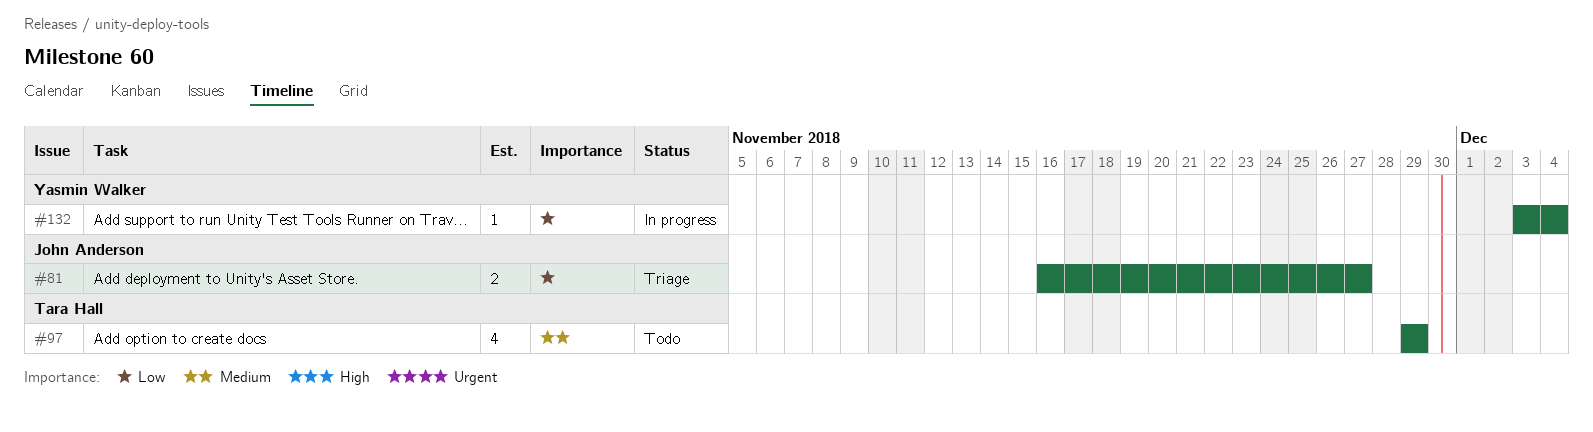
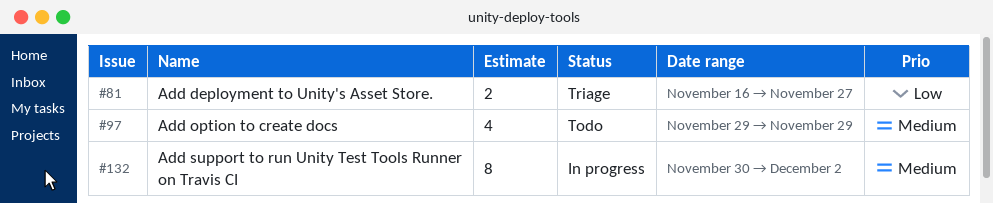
#132, priority: Low -> Medium
#132, estimate: 1 -> 8
#132, start: Dec 3 -> Nov 30
#132, due: Dec 4 -> Dec 2

